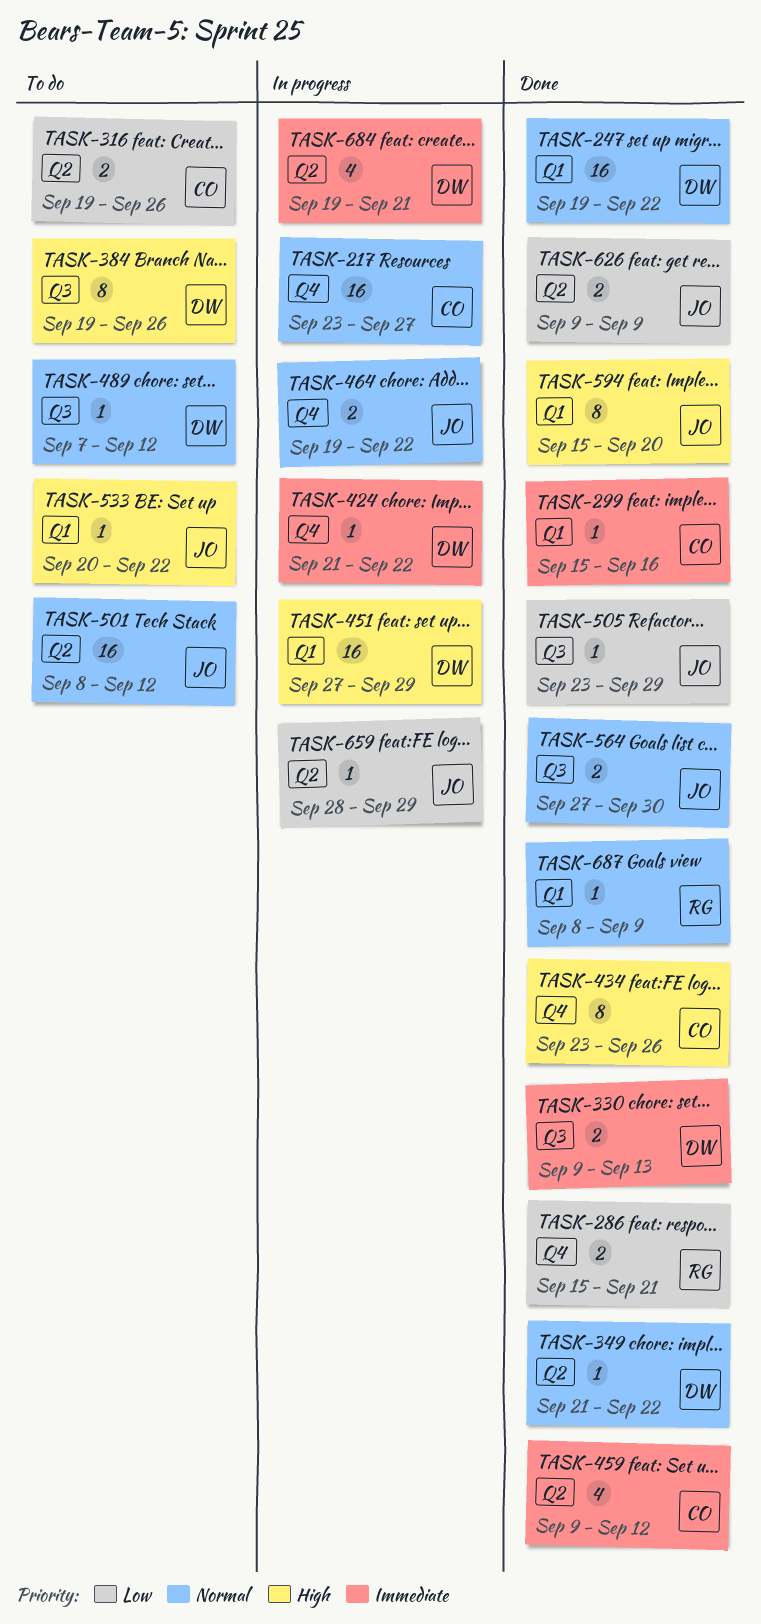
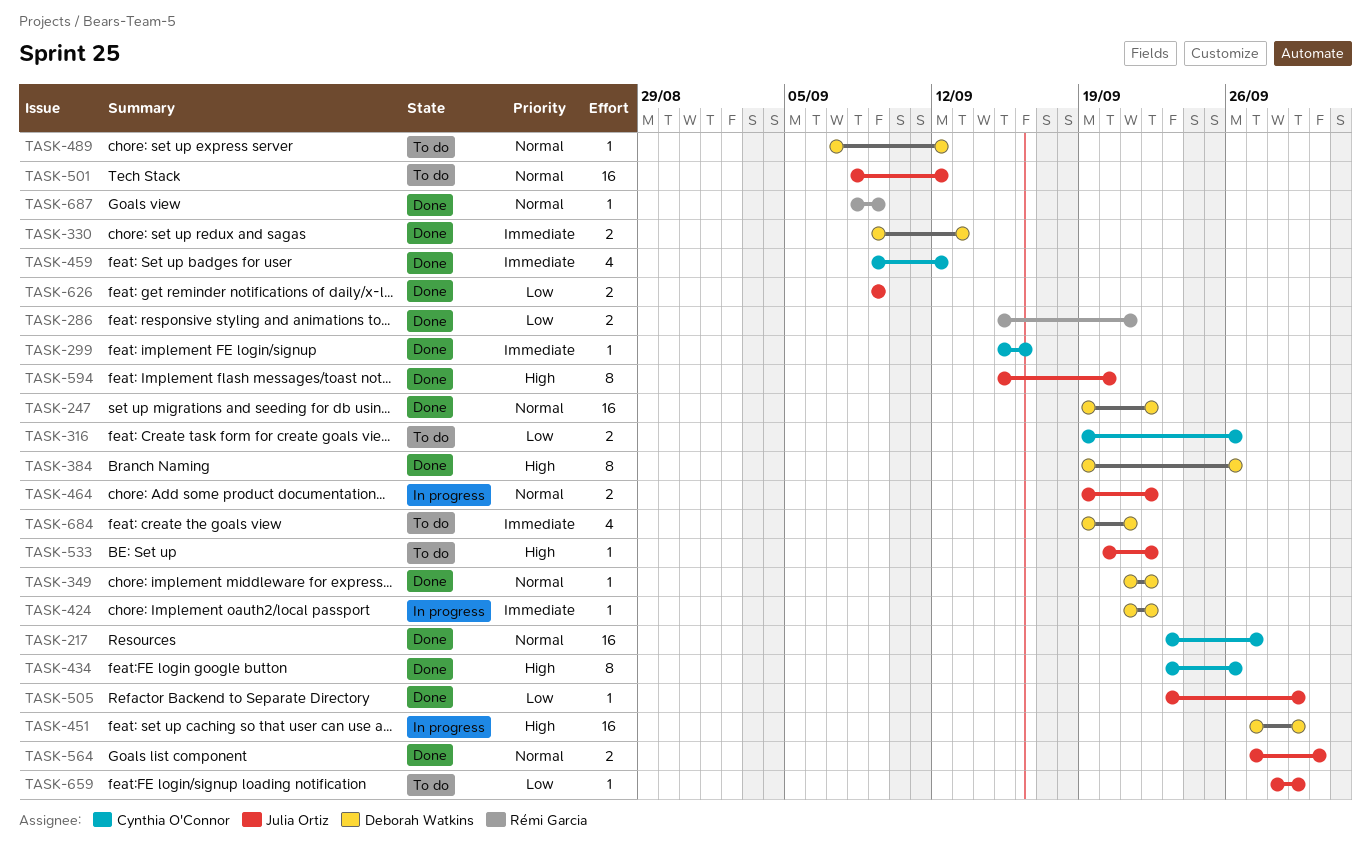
TASK-217, status: In progress -> Done
TASK-384, status: To do -> Done
TASK-659, status: In progress -> To do
TASK-684, status: In progress -> To do

